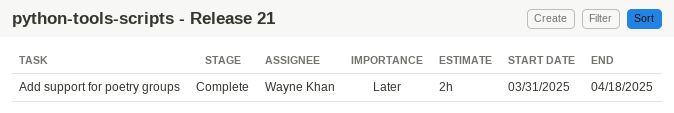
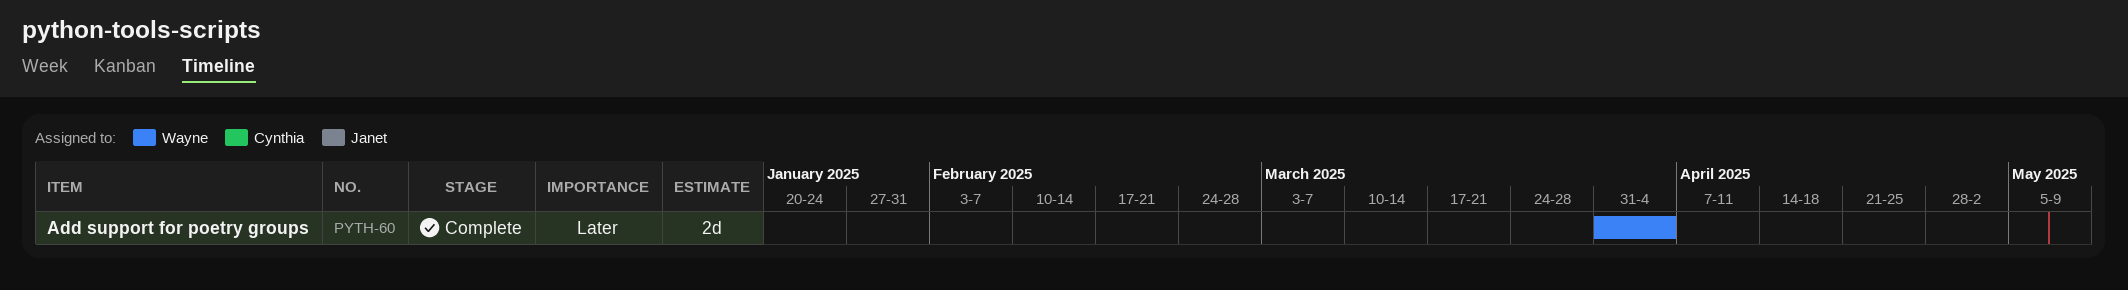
Add support for poetry groups, estimate: 2h -> 2d
Add support for poetry groups, due: Apr 18 -> Apr 4

